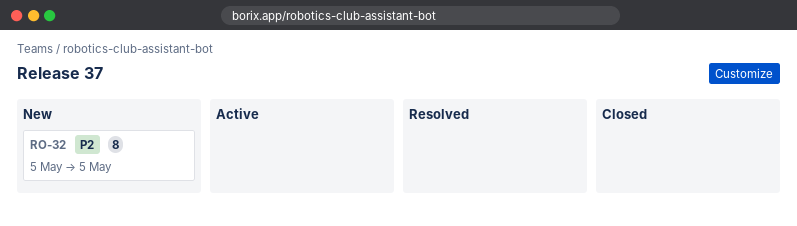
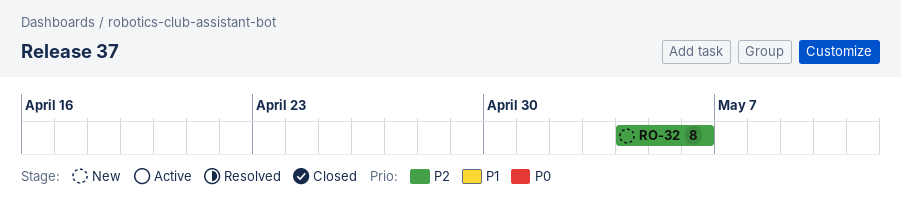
RO-32, start: May 5 -> May 4
RO-32, due: May 5 -> May 6

